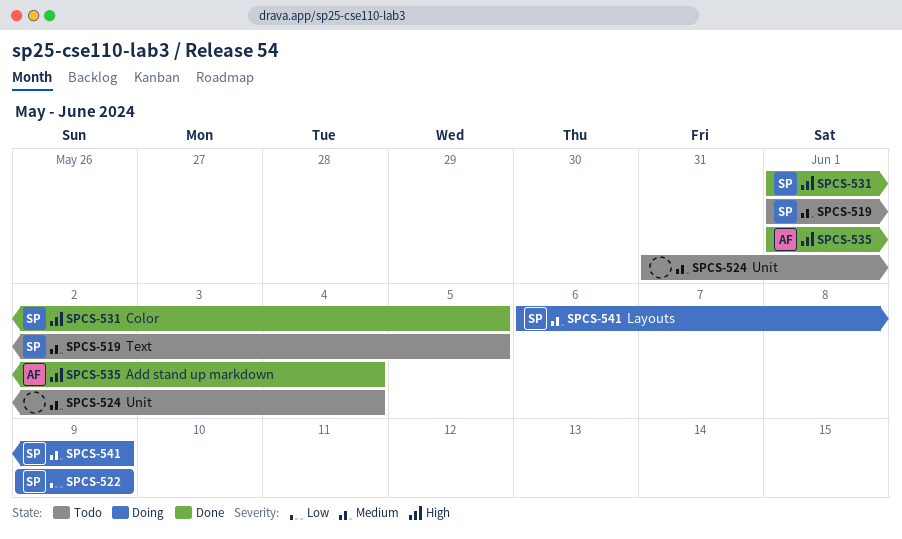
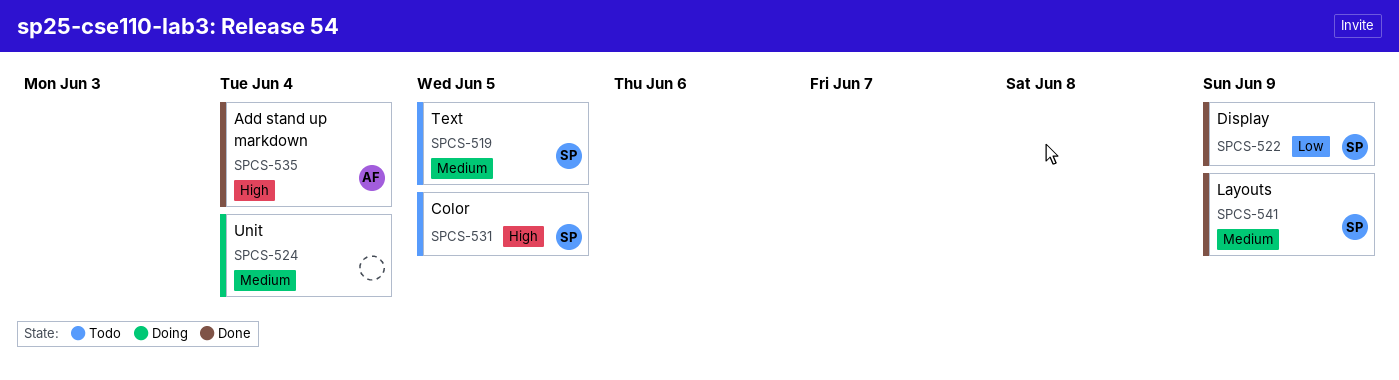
SPCS-522, status: Doing -> Done
SPCS-524, status: Todo -> Doing
SPCS-531, status: Done -> Todo
SPCS-541, status: Doing -> Done

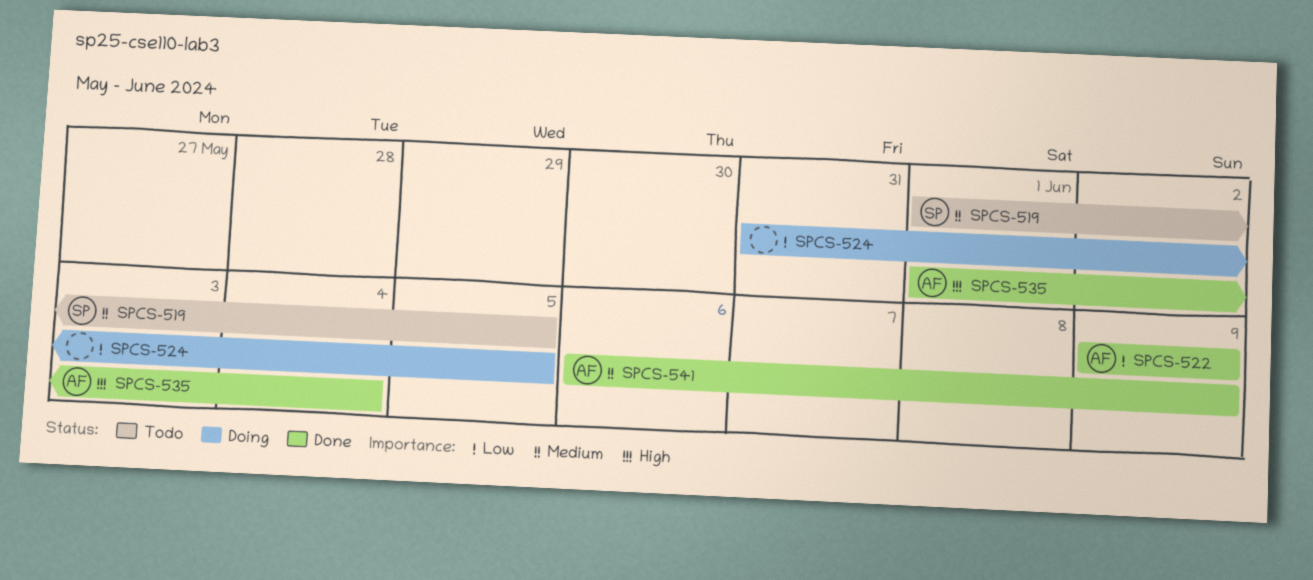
SPCS-522, owner: SP -> AF
SPCS-524, priority: Medium -> Low
SPCS-524, due: Jun 4 -> Jun 5
SPCS-531: present -> none
SPCS-541, owner: SP -> AF

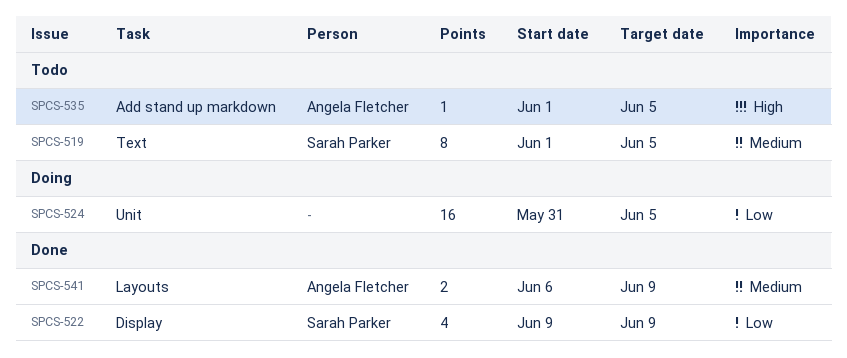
SPCS-522, owner: Angela Fletcher -> Sarah Parker
SPCS-535, status: Done -> Todo
SPCS-535, due: Jun 4 -> Jun 5

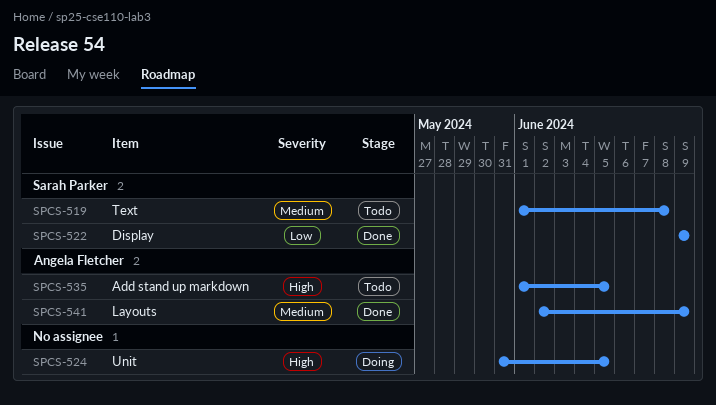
SPCS-519, due: Jun 5 -> Jun 8
SPCS-524, priority: Low -> High
SPCS-541, start: Jun 6 -> Jun 2

